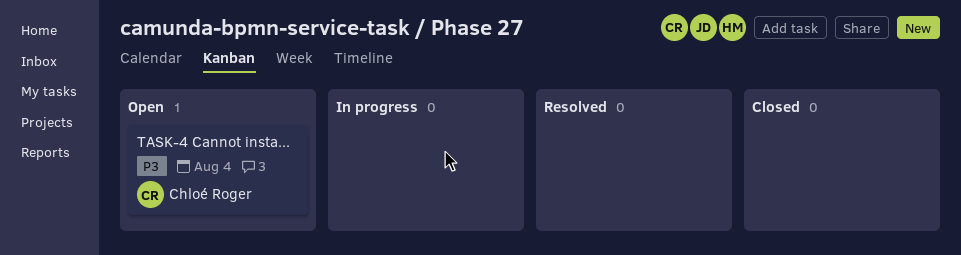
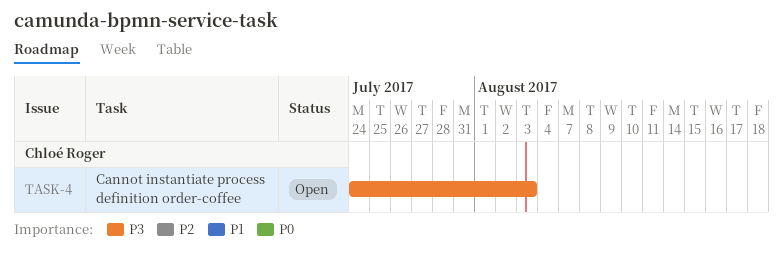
TASK-4, due: Aug 4 -> Aug 3

